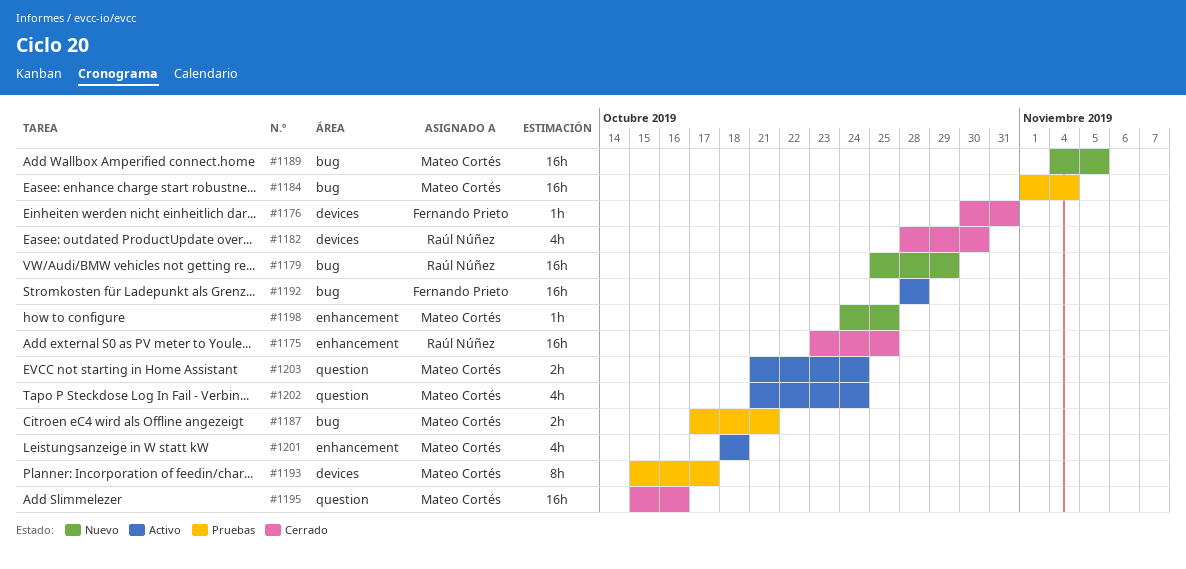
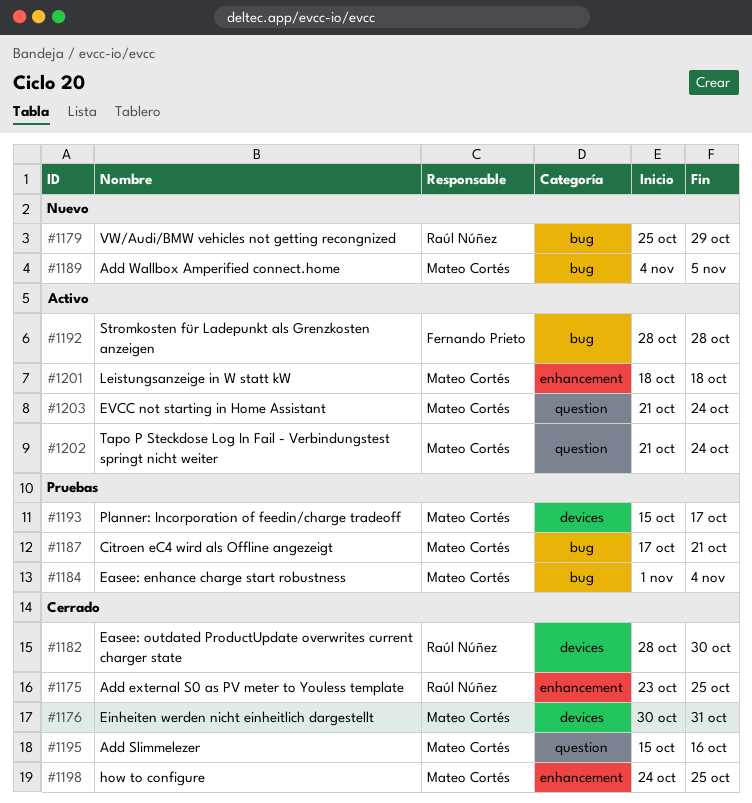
#1176, owner: Fernando Prieto -> Mateo Cortés
#1198, status: Nuevo -> Cerrado

